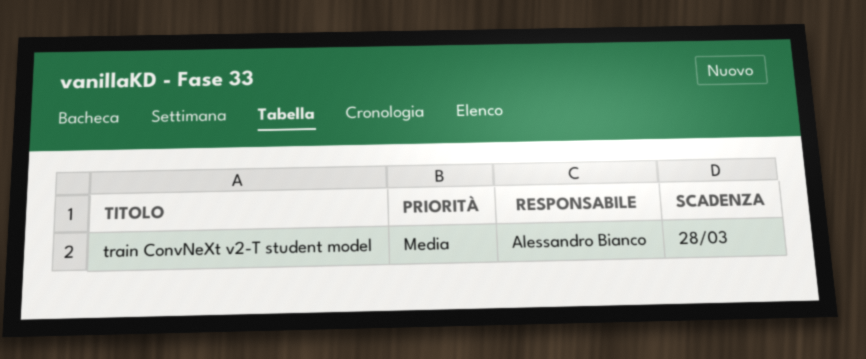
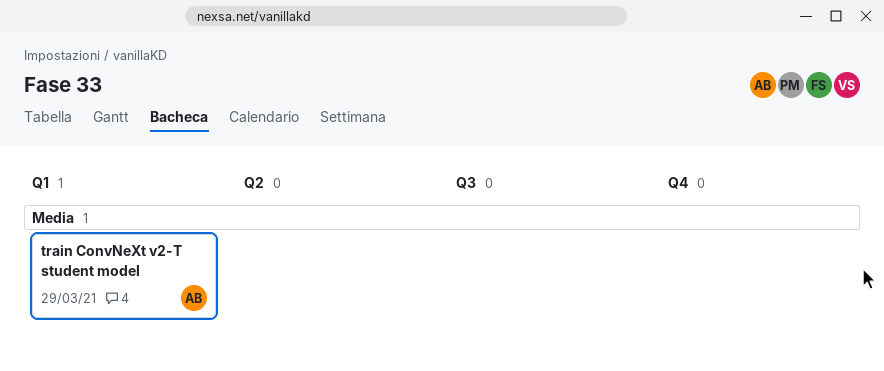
train ConvNeXt v2-T student model, due: Mar 28 -> Mar 29

